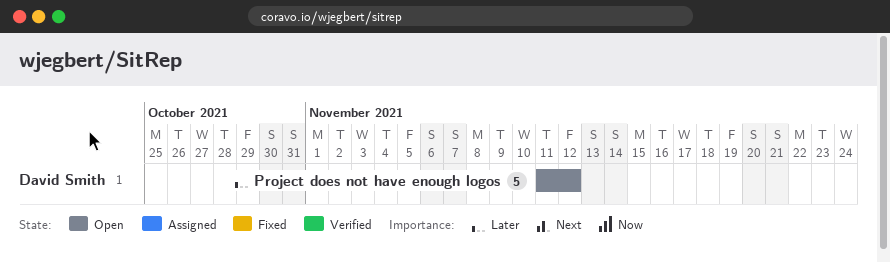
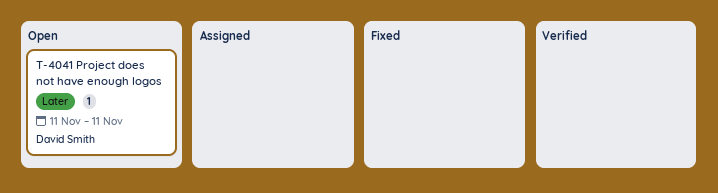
Project does not have enough logos, estimate: 5 -> 1
Project does not have enough logos, due: Nov 12 -> Nov 11

